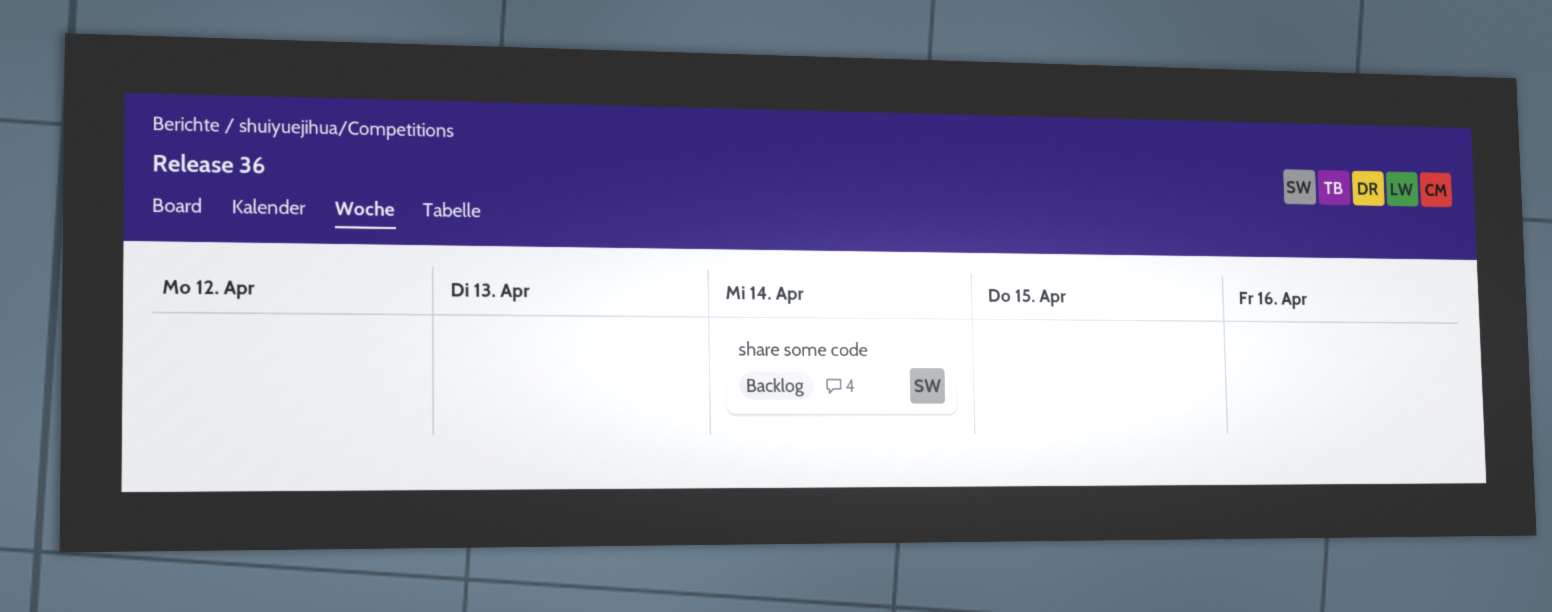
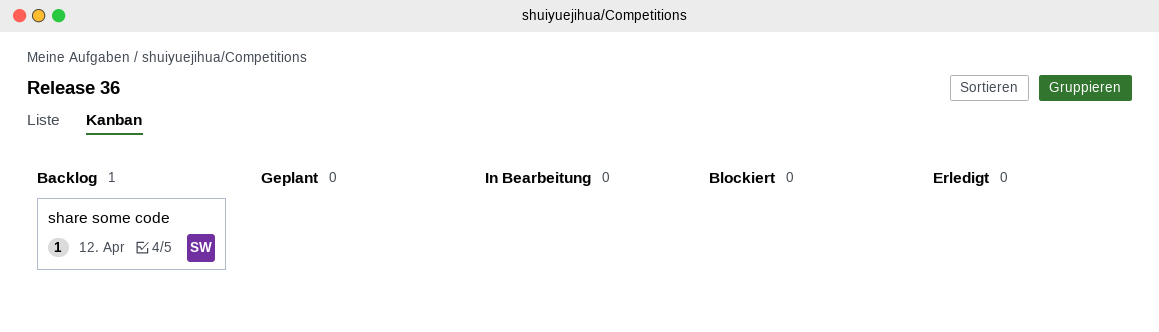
share some code, due: Apr 14 -> Apr 12

